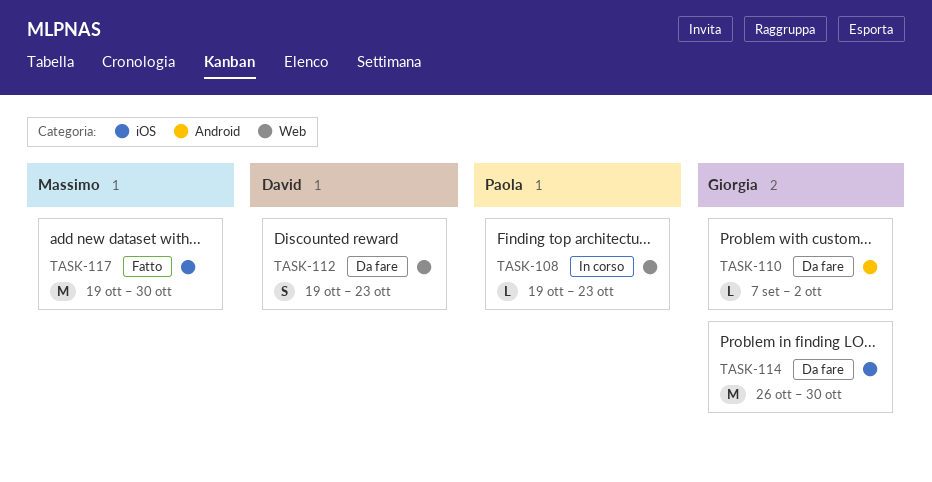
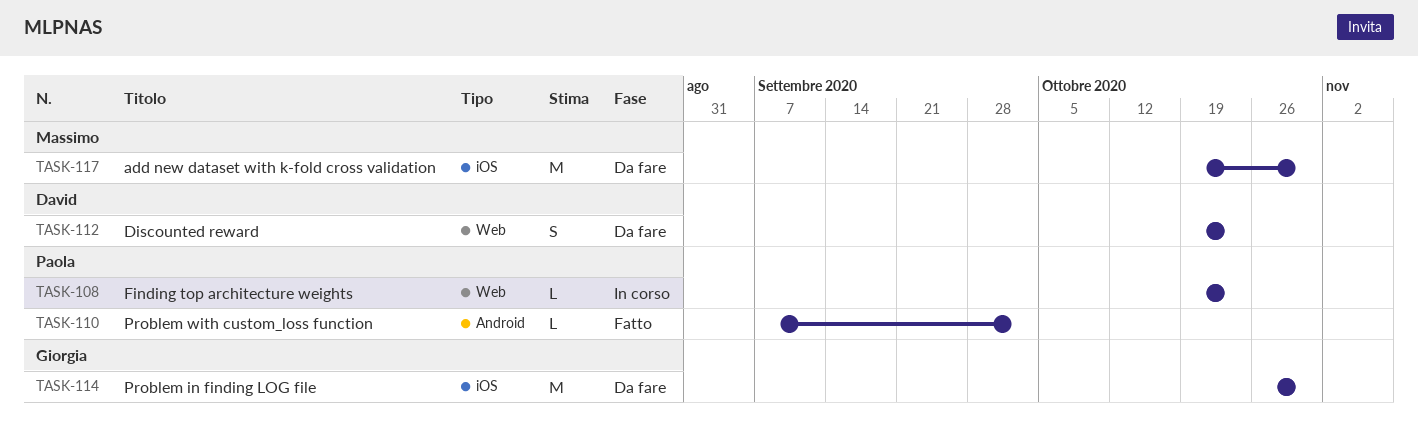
TASK-110, status: Da fare -> Fatto
TASK-110, owner: Giorgia -> Paola
TASK-117, status: Fatto -> Da fare

